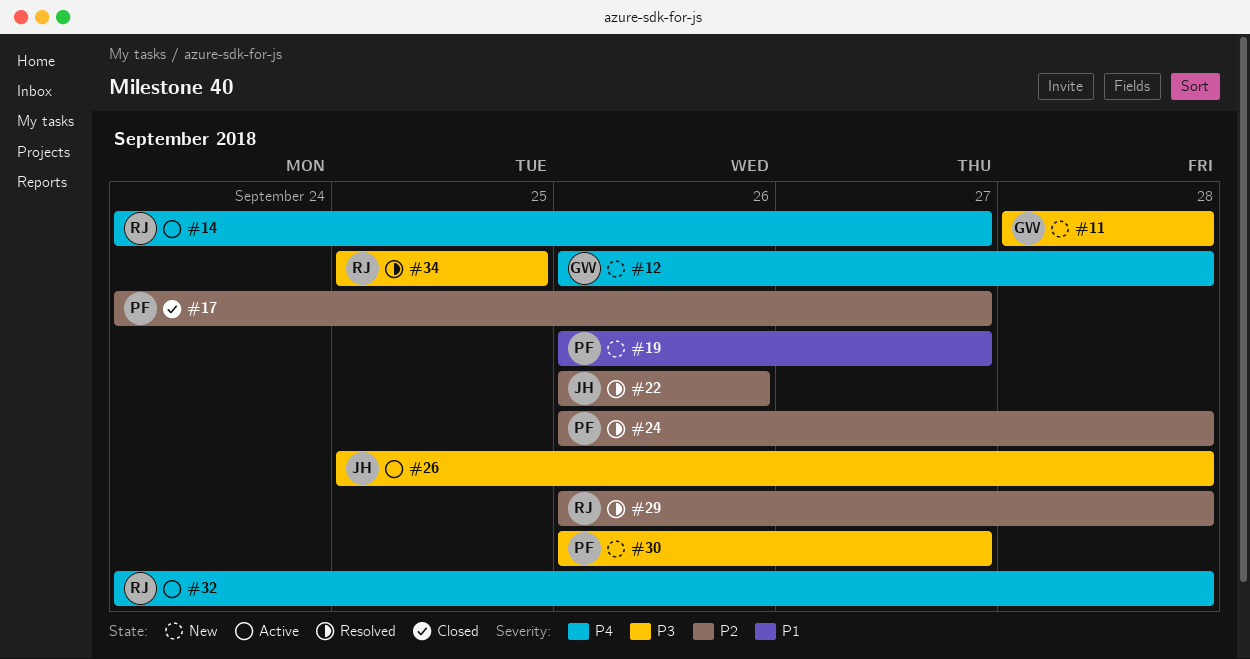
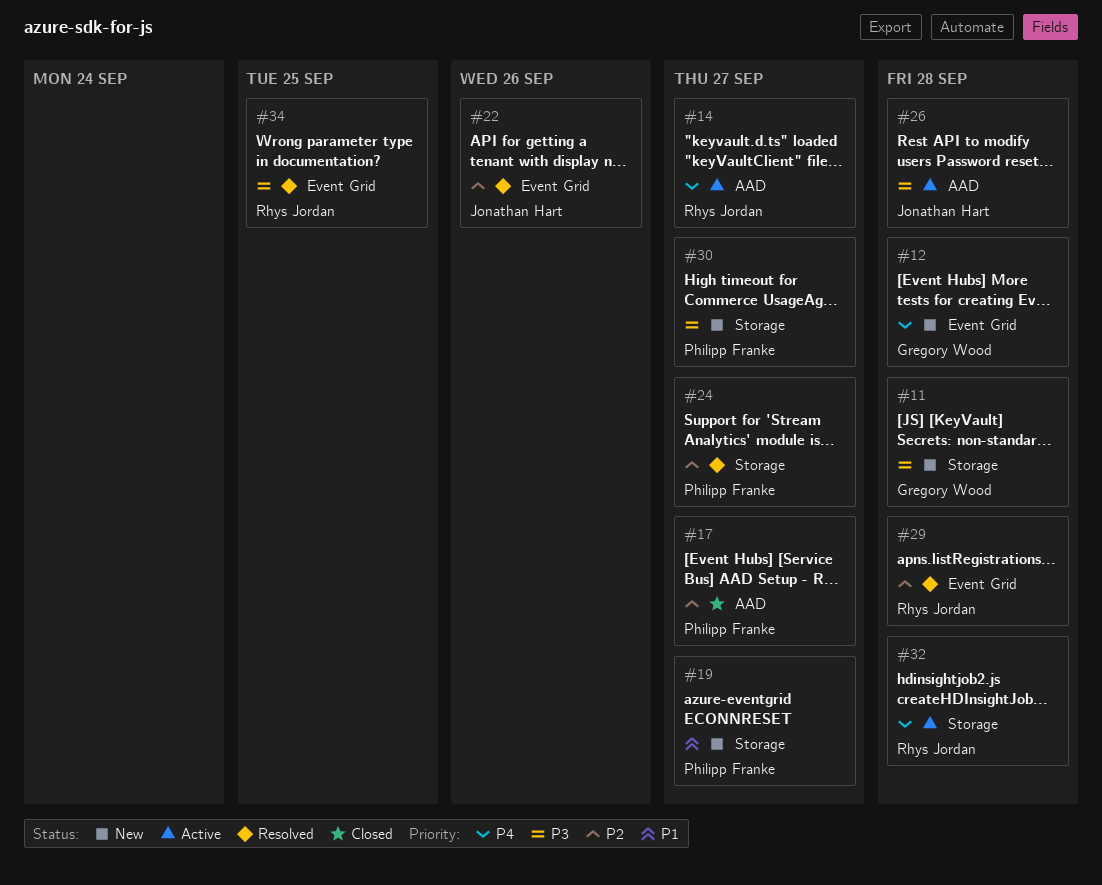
#24, due: Sep 28 -> Sep 27

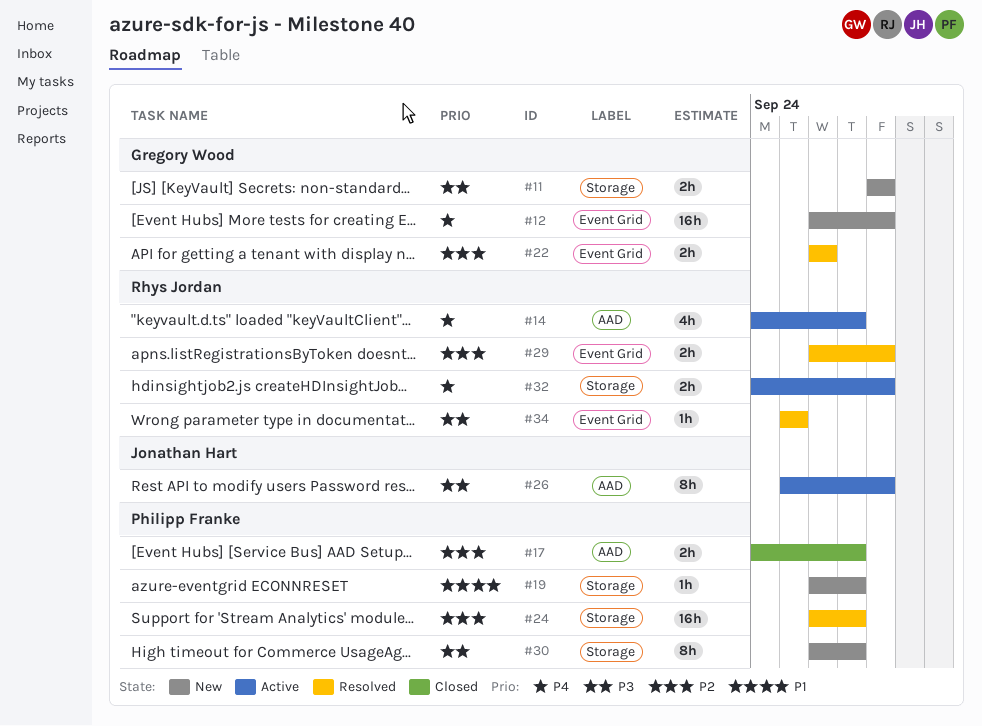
#22, owner: Jonathan Hart -> Gregory Wood

